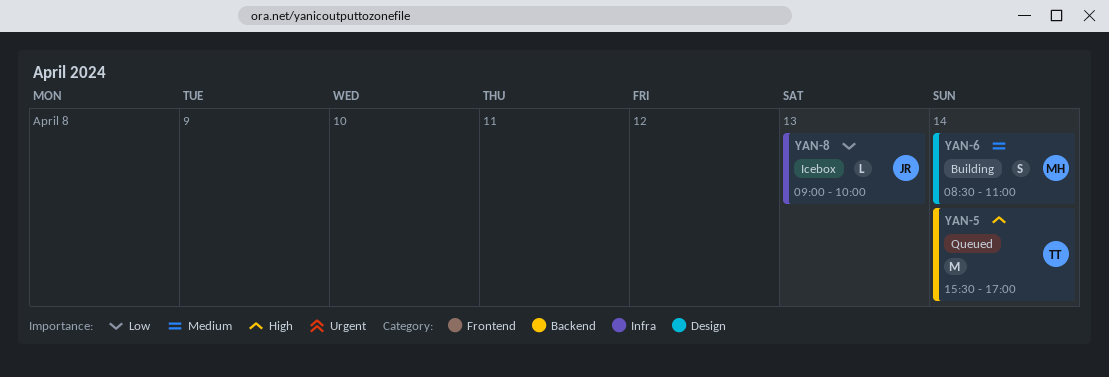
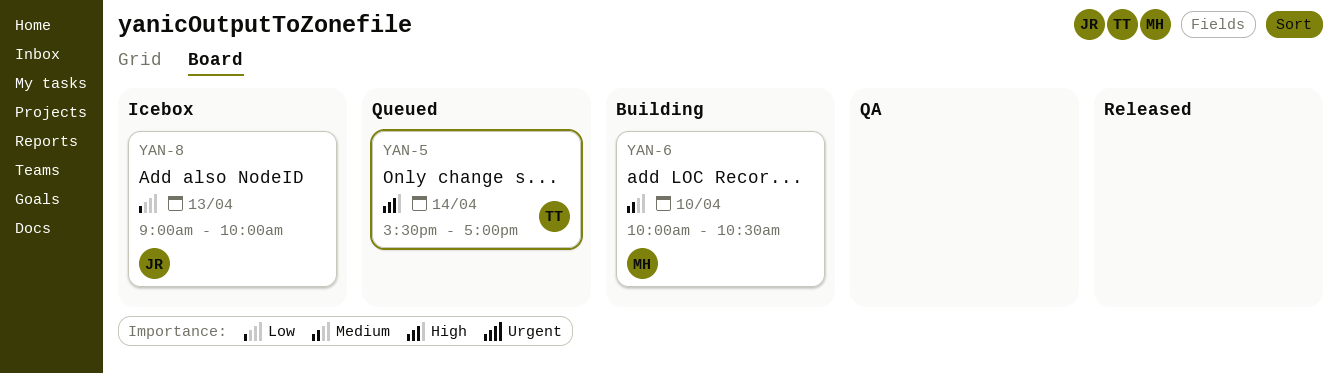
YAN-6, day: Apr 14 -> Apr 10
YAN-6, begins: 08:30 -> 10:00
YAN-6, ends: 11:00 -> 10:30

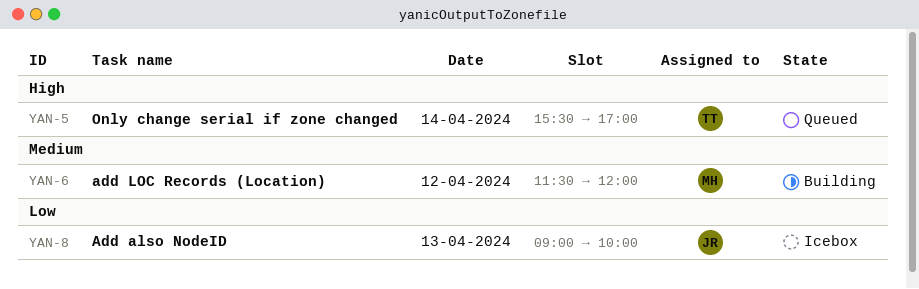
YAN-6, day: Apr 10 -> Apr 12
YAN-6, begins: 10:00 -> 11:30
YAN-6, ends: 10:30 -> 12:00

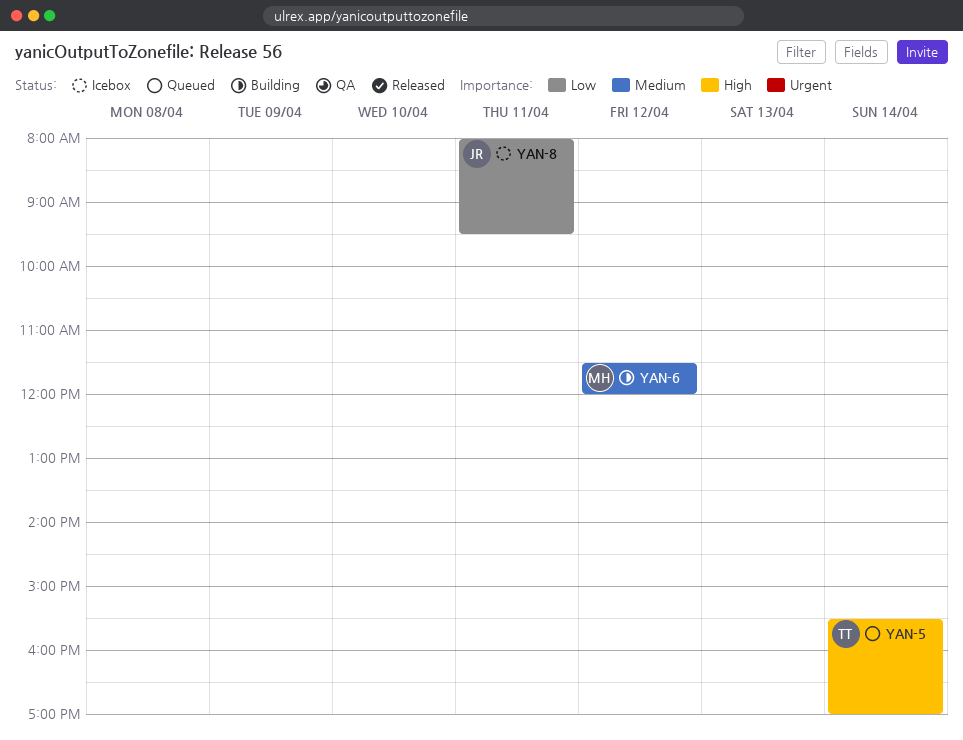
YAN-8, day: Apr 13 -> Apr 11
YAN-8, begins: 09:00 -> 08:00
YAN-8, ends: 10:00 -> 09:30

